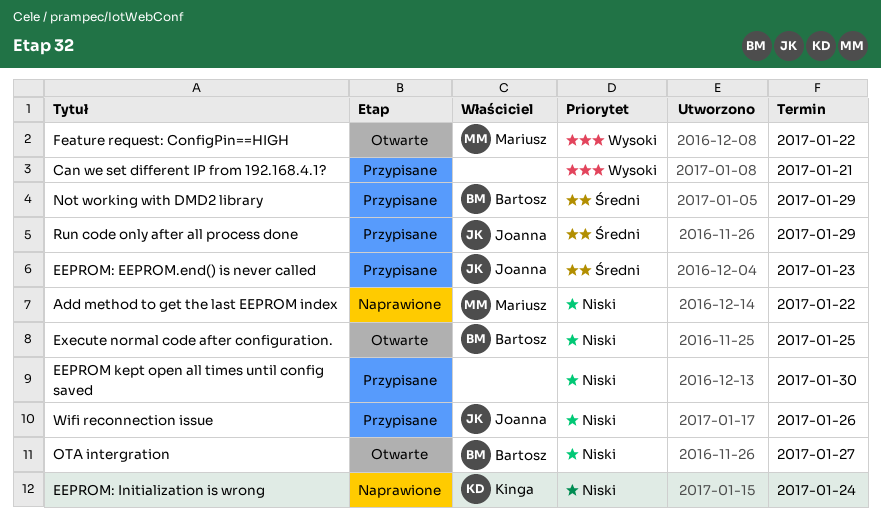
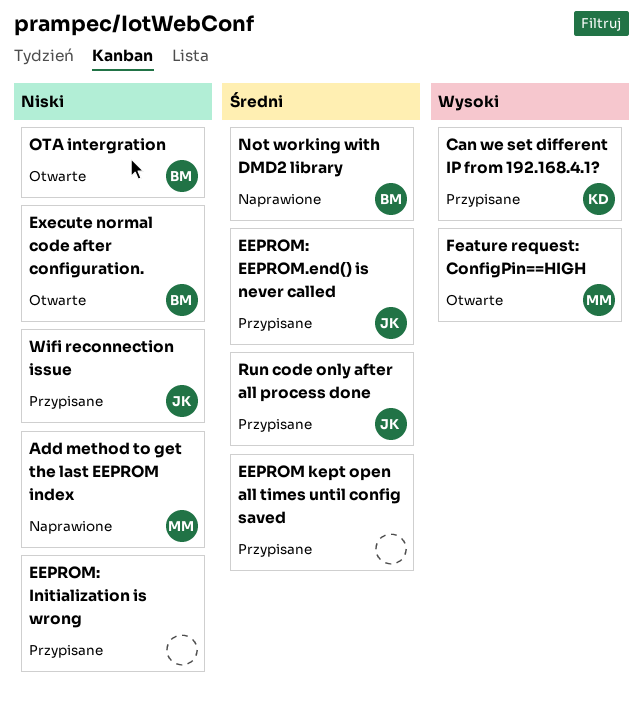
Can we set different IP from 192.168.4.1?, owner: none -> Kinga
EEPROM kept open all times until config saved, priority: Niski -> Średni
EEPROM: Initialization is wrong, status: Naprawione -> Przypisane
EEPROM: Initialization is wrong, owner: Kinga -> none
Not working with DMD2 library, status: Przypisane -> Naprawione

